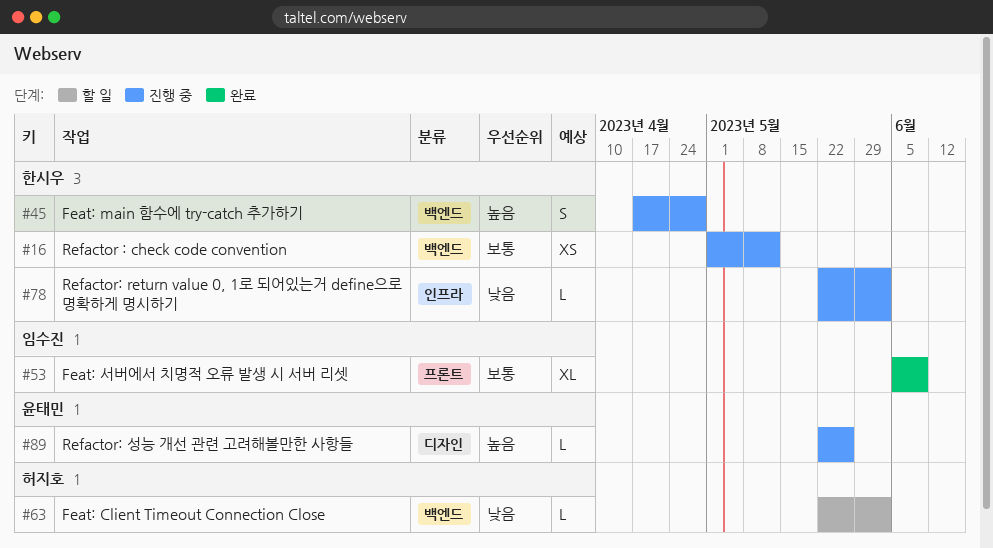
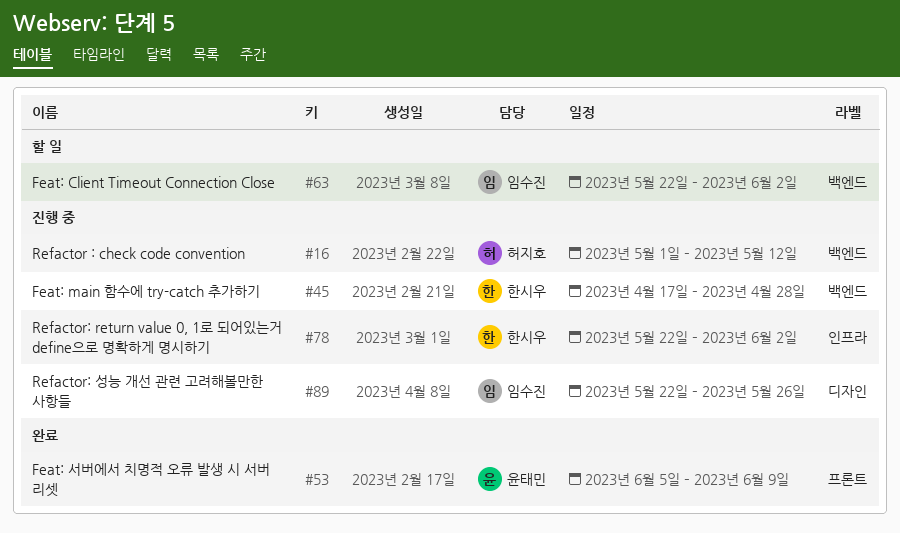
#16, owner: 한시우 -> 허지호
#53, owner: 임수진 -> 윤태민
#63, owner: 허지호 -> 임수진
#89, owner: 윤태민 -> 임수진

